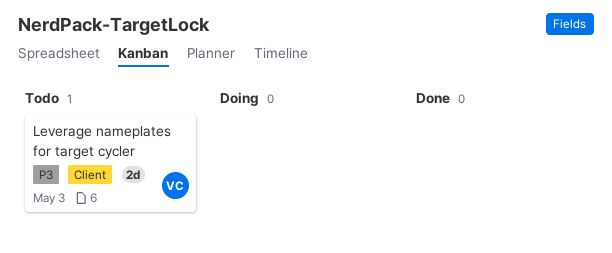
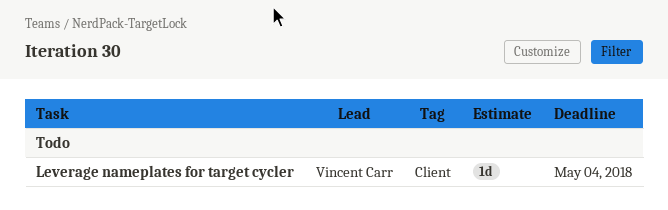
Leverage nameplates for target cycler, estimate: 2d -> 1d
Leverage nameplates for target cycler, due: May 3 -> May 4

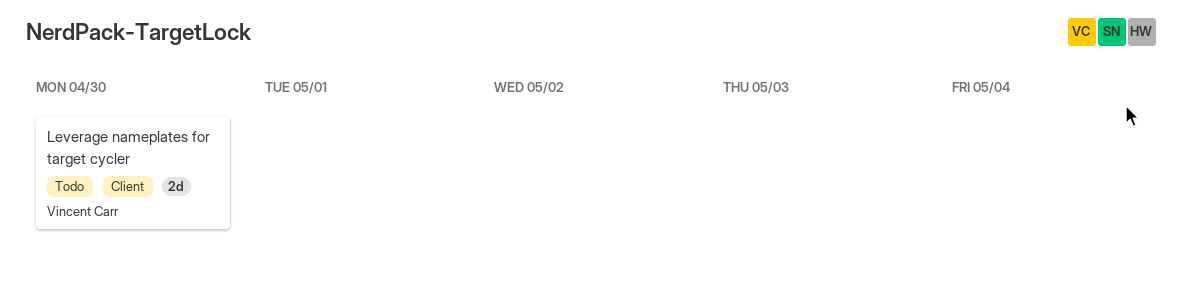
Leverage nameplates for target cycler, estimate: 1d -> 2d
Leverage nameplates for target cycler, due: May 4 -> Apr 30

